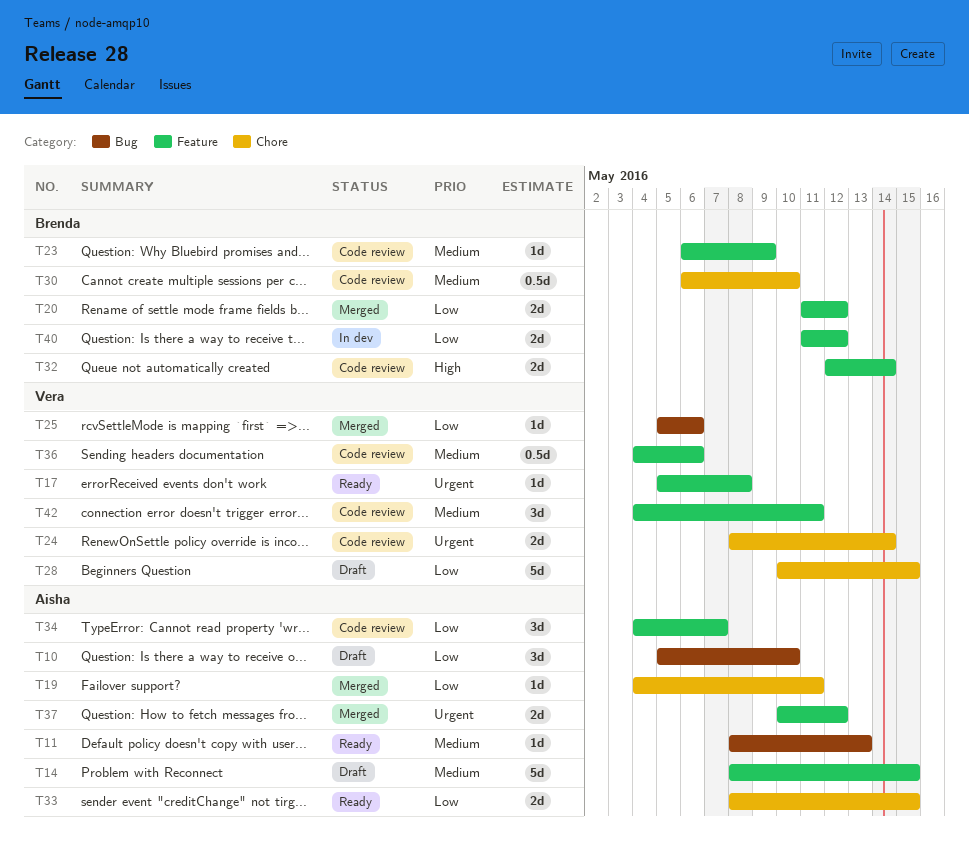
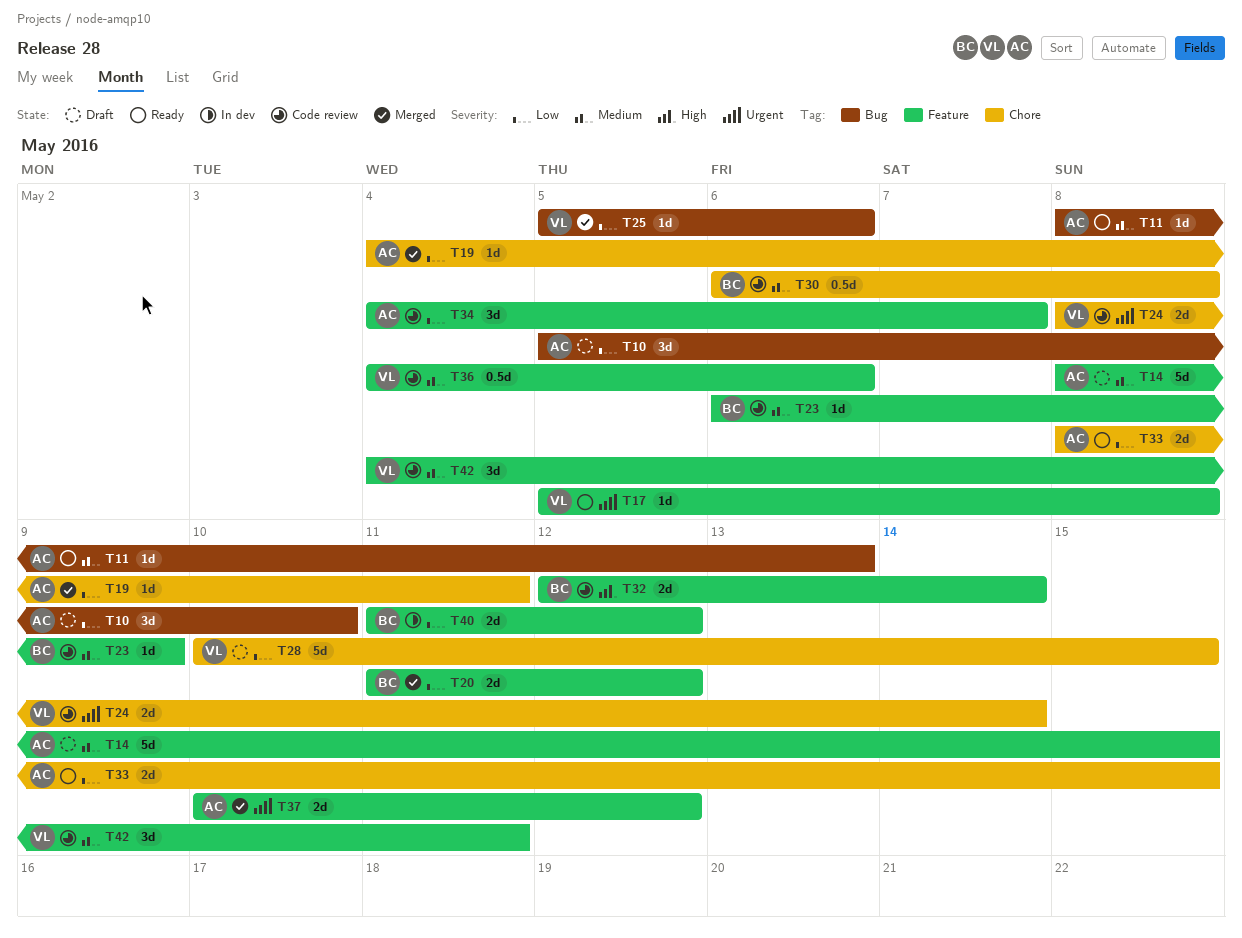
T30, due: May 10 -> May 8

